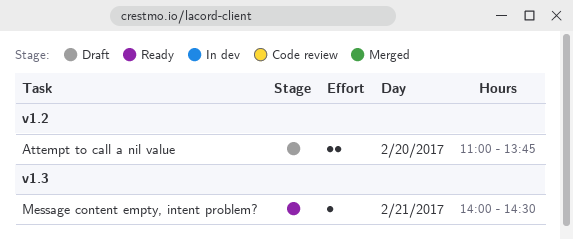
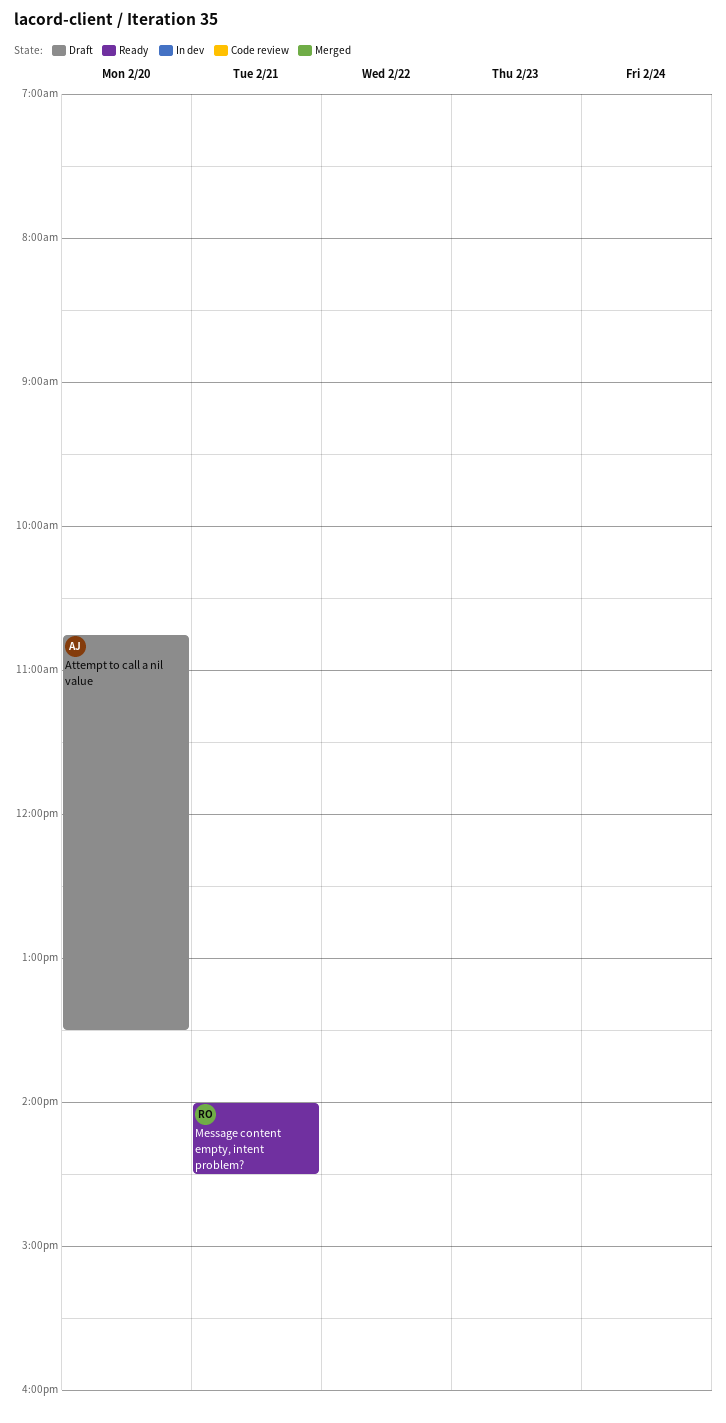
Attempt to call a nil value, begins: 11:00 -> 10:45
Attempt to call a nil value, ends: 13:45 -> 13:30

